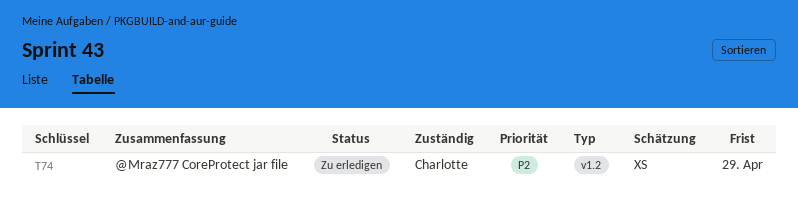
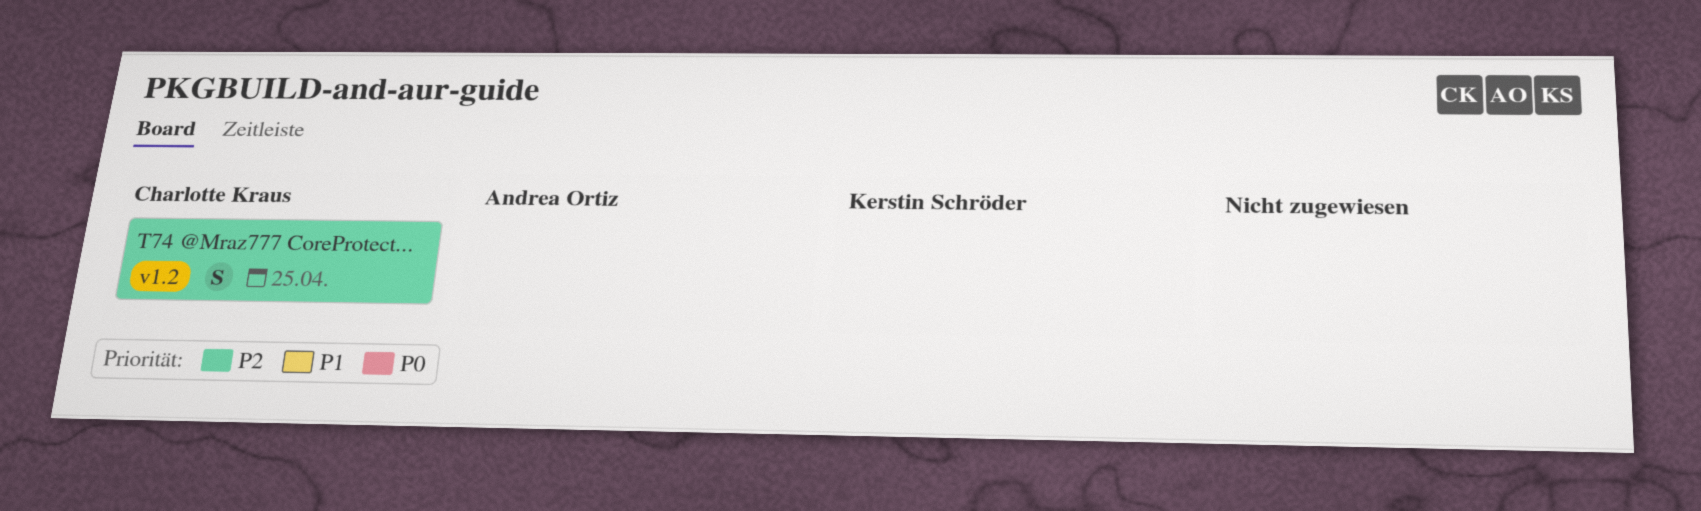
T74, estimate: XS -> S
T74, due: Apr 29 -> Apr 25

